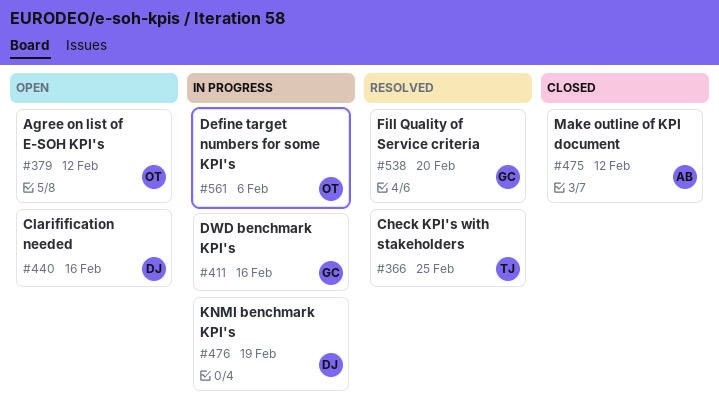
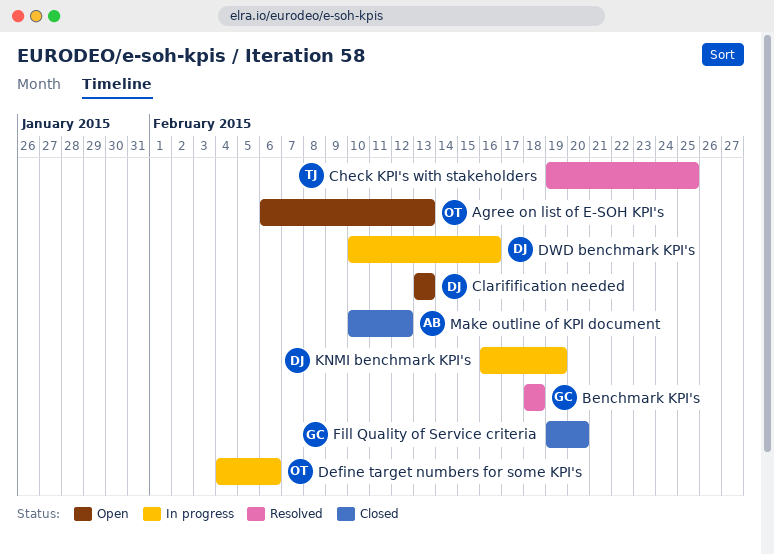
Agree on list of E-SOH KPI's, due: Feb 12 -> Feb 13
Benchmark KPI's: none -> present
Clarifification needed, due: Feb 16 -> Feb 13
DWD benchmark KPI's, owner: GC -> DJ
Fill Quality of Service criteria, status: Resolved -> Closed

